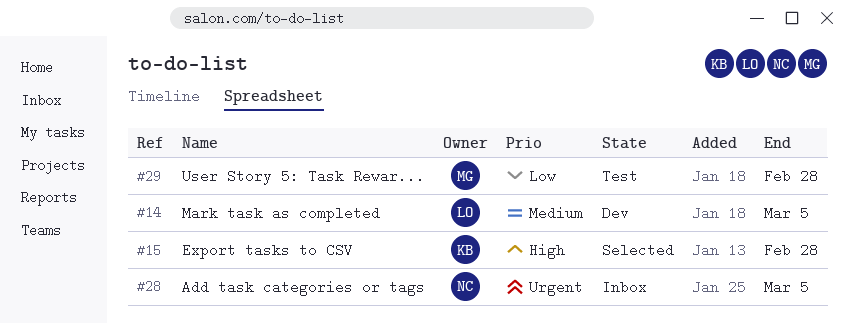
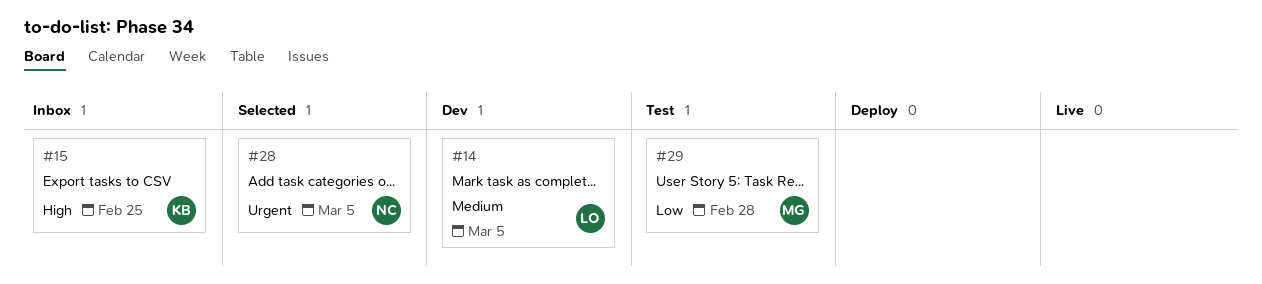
#15, status: Selected -> Inbox
#15, due: Feb 28 -> Feb 25
#28, status: Inbox -> Selected

